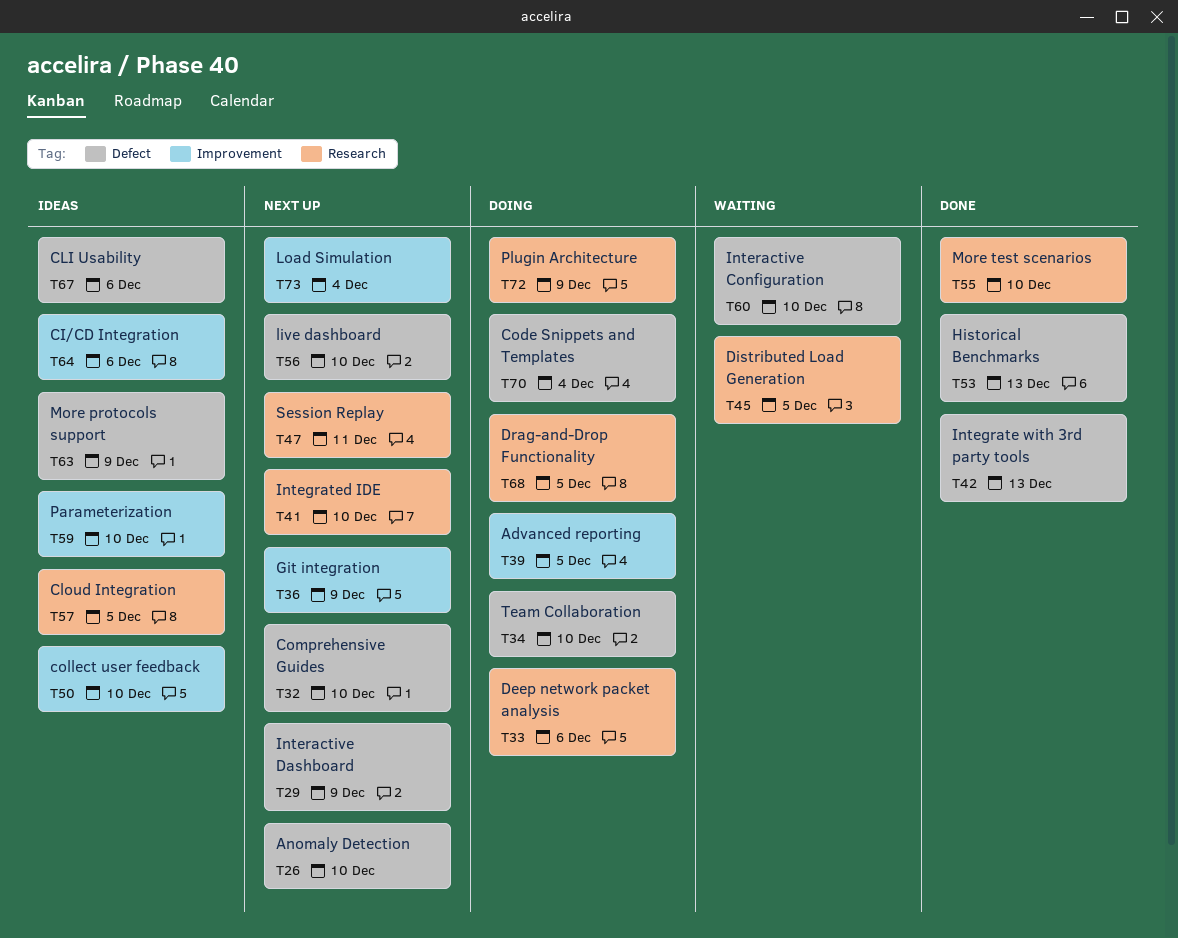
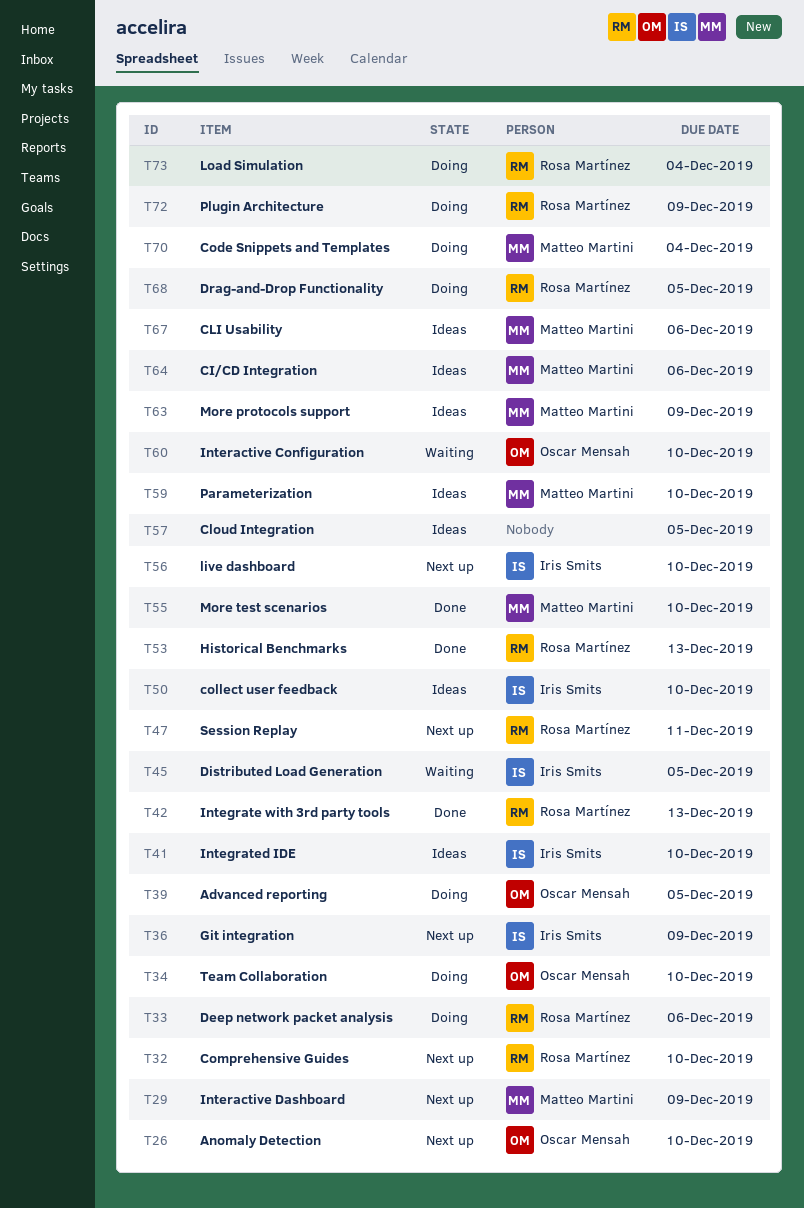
T41, status: Next up -> Ideas
T73, status: Next up -> Doing

